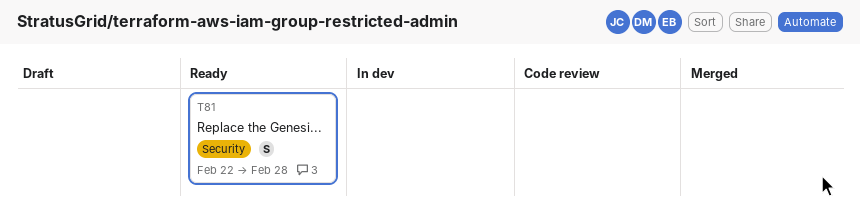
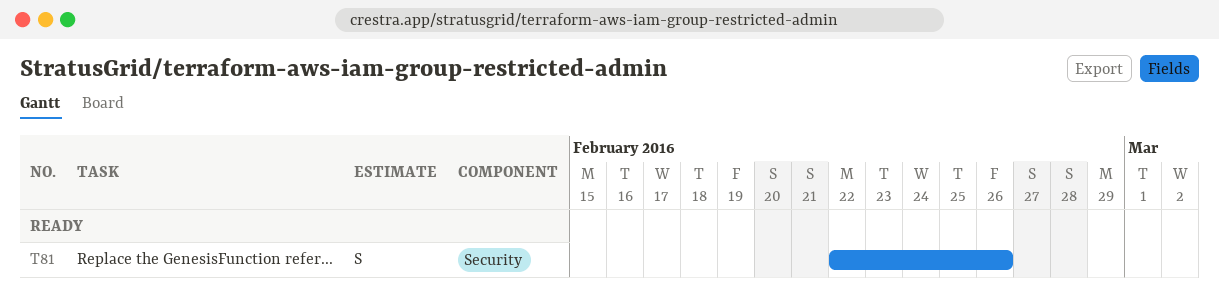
T81, due: Feb 28 -> Feb 26

